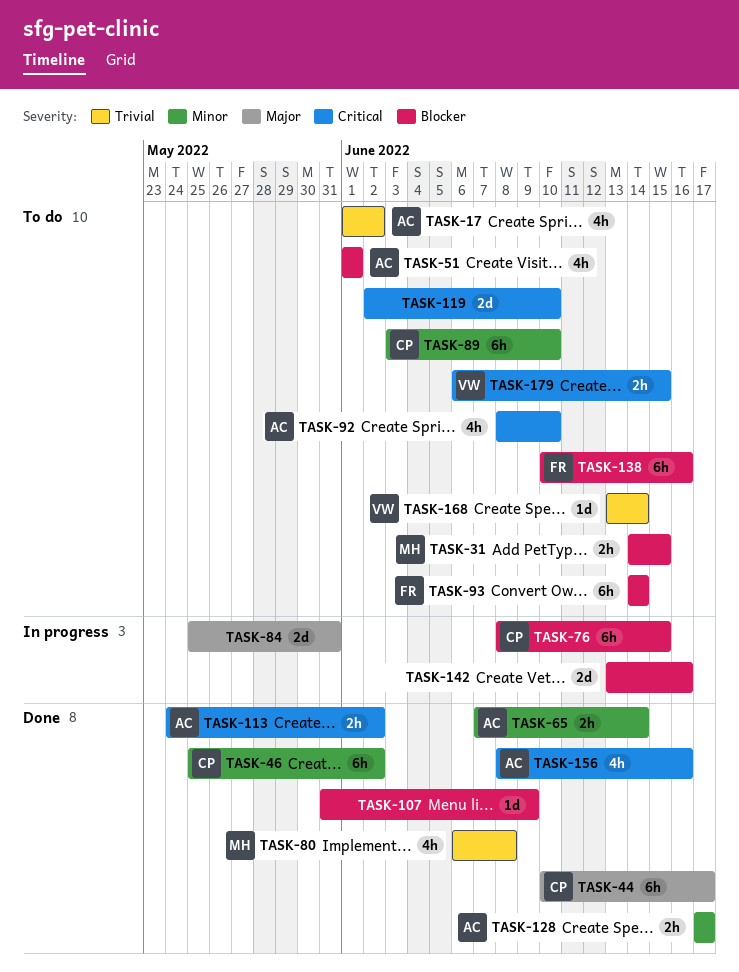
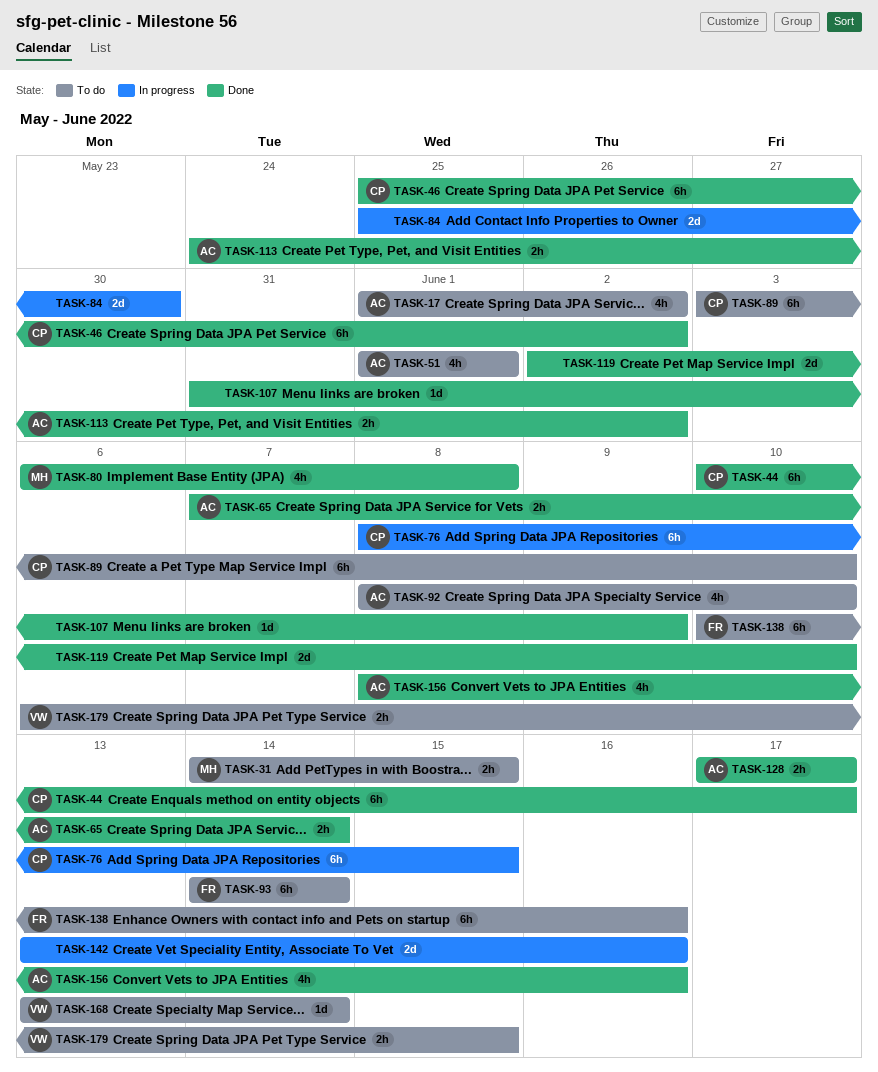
TASK-84, due: May 31 -> May 30
TASK-119, status: To do -> Done

